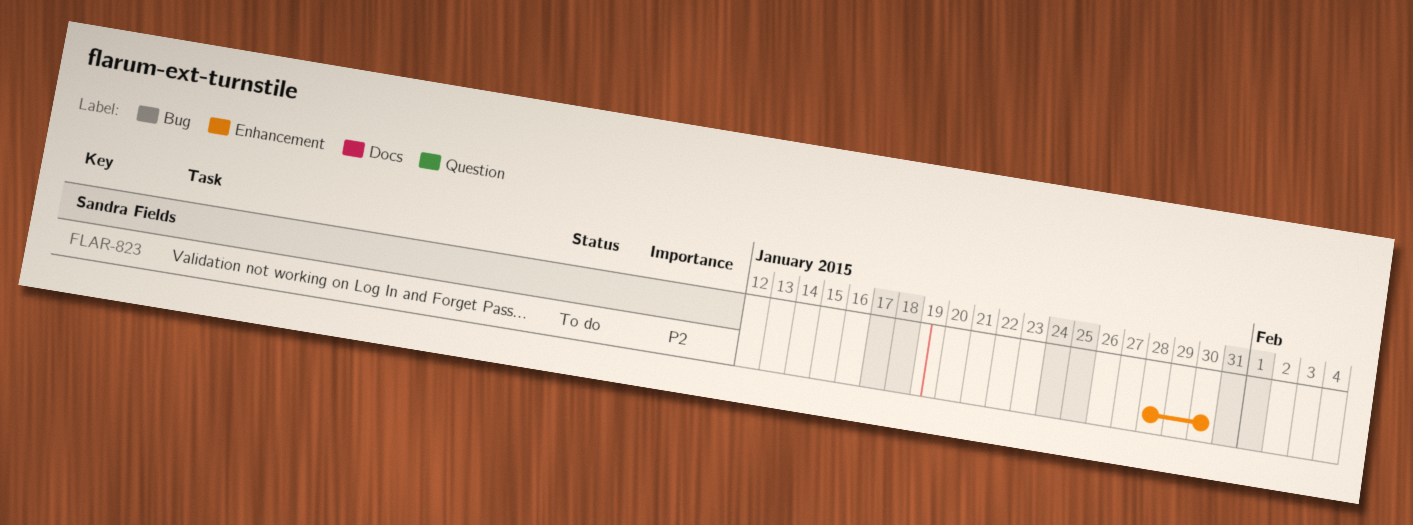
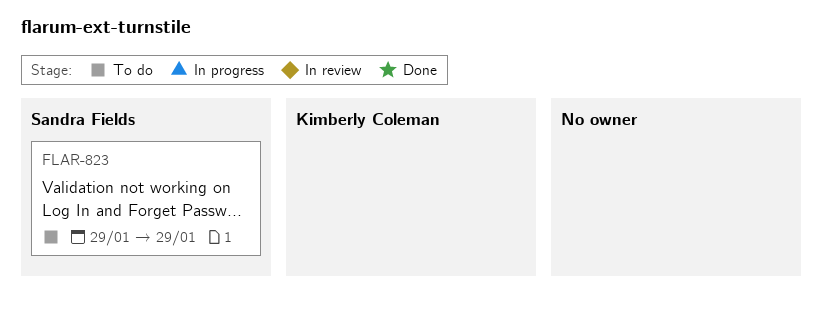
FLAR-823, start: Jan 28 -> Jan 29
FLAR-823, due: Jan 30 -> Jan 29

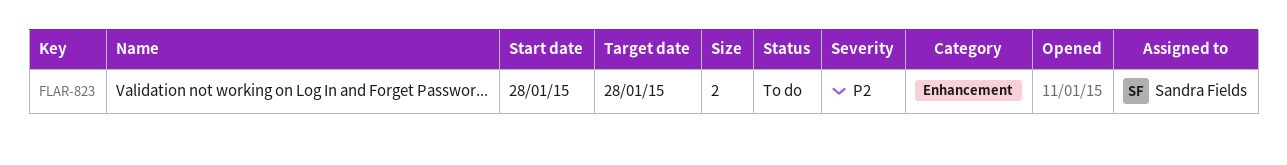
FLAR-823, start: Jan 29 -> Jan 28
FLAR-823, due: Jan 29 -> Jan 28

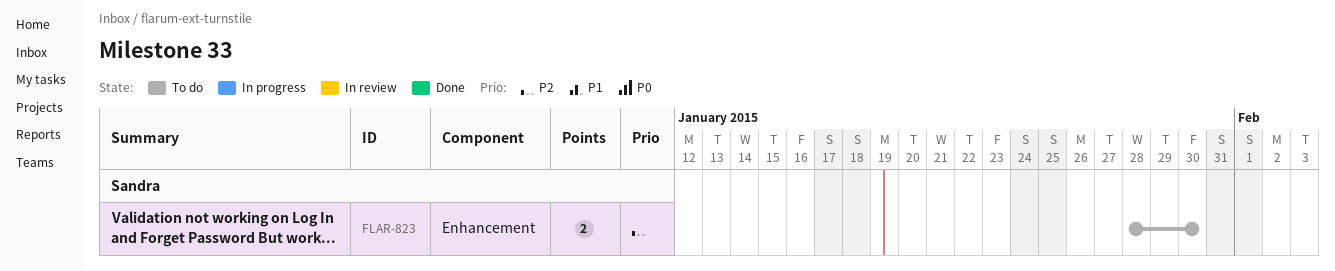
FLAR-823, due: Jan 28 -> Jan 30

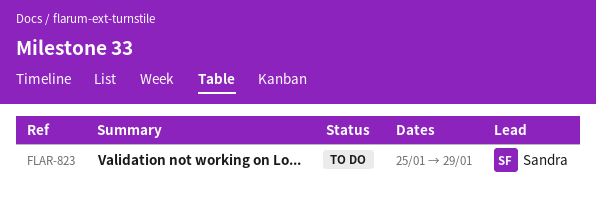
FLAR-823, start: Jan 28 -> Jan 25
FLAR-823, due: Jan 30 -> Jan 29

